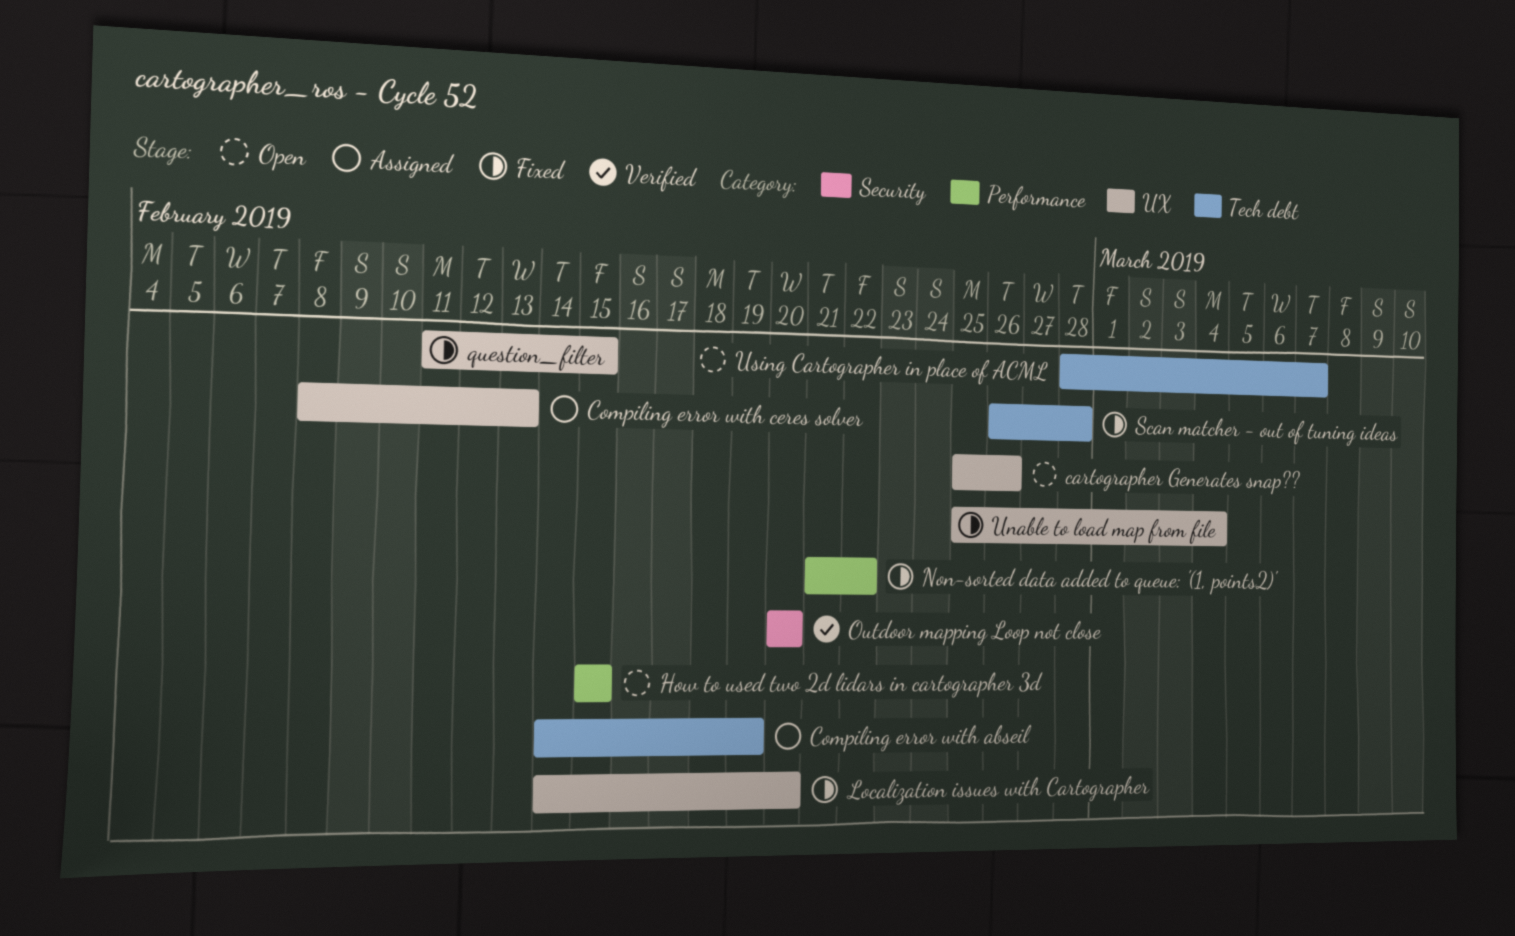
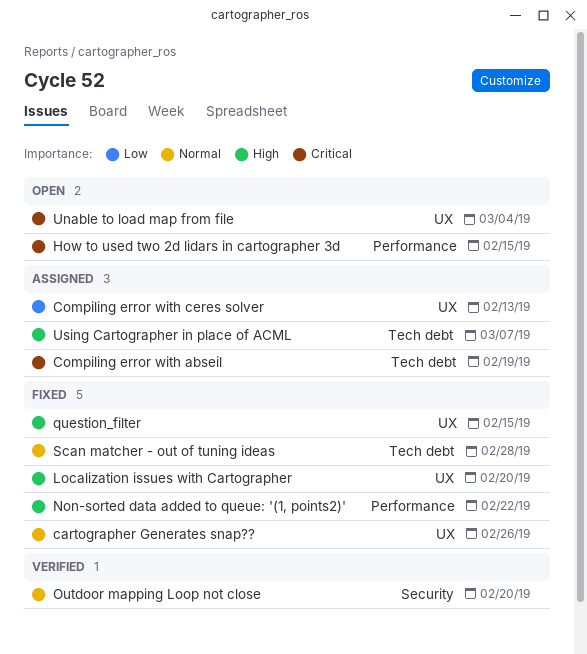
cartographer Generates snap??, status: Open -> Fixed
Unable to load map from file, status: Fixed -> Open
Using Cartographer in place of ACML, status: Open -> Assigned

